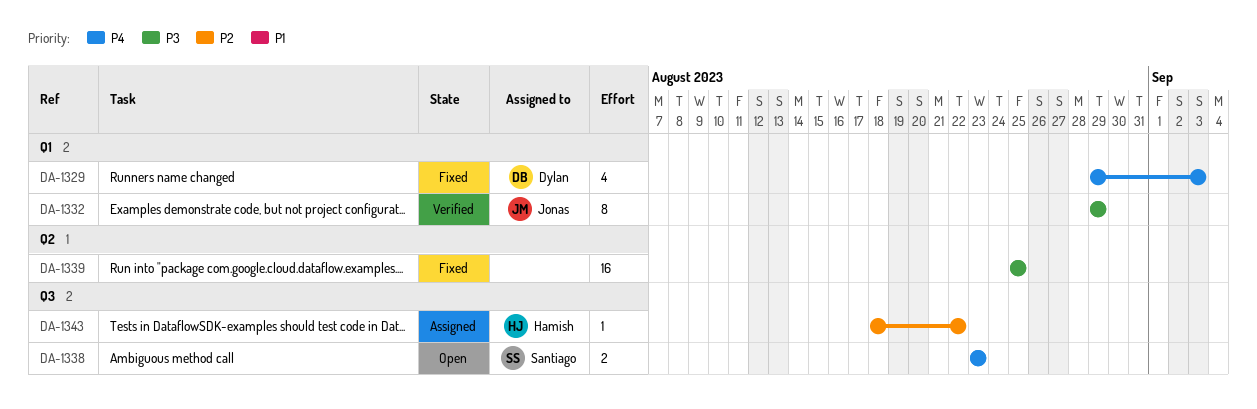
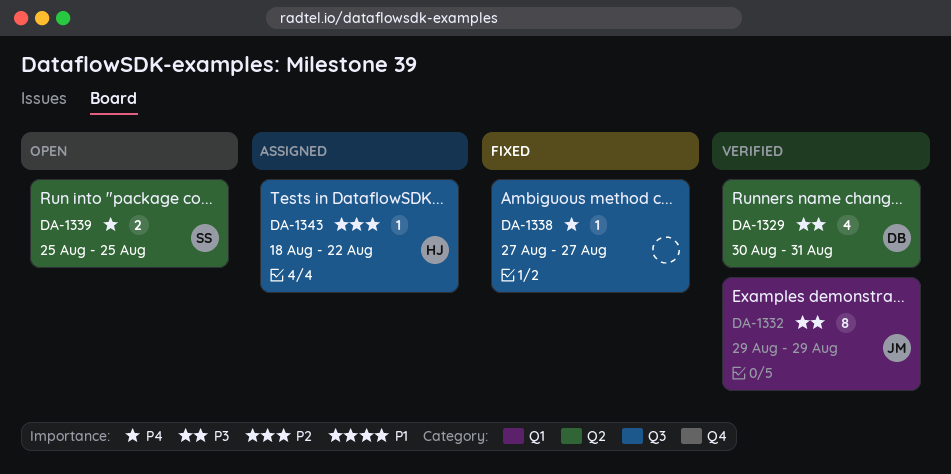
DA-1329, status: Fixed -> Verified
DA-1329, priority: P4 -> P3
DA-1329, label: Q1 -> Q2
DA-1329, start: Aug 29 -> Aug 30
DA-1329, due: Sep 3 -> Aug 31
DA-1338, status: Open -> Fixed
DA-1338, owner: Santiago -> none
DA-1338, estimate: 2 -> 1
DA-1338, start: Aug 23 -> Aug 27
DA-1338, due: Aug 23 -> Aug 27
DA-1339, status: Fixed -> Open
DA-1339, owner: none -> Santiago
DA-1339, priority: P3 -> P4
DA-1339, estimate: 16 -> 2

